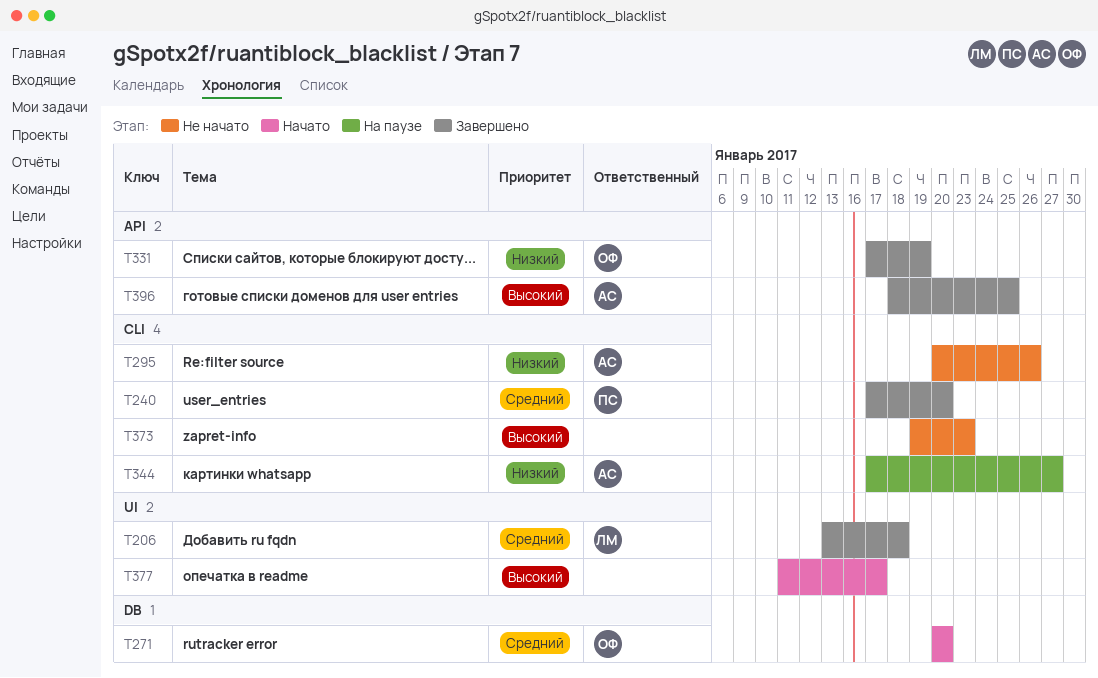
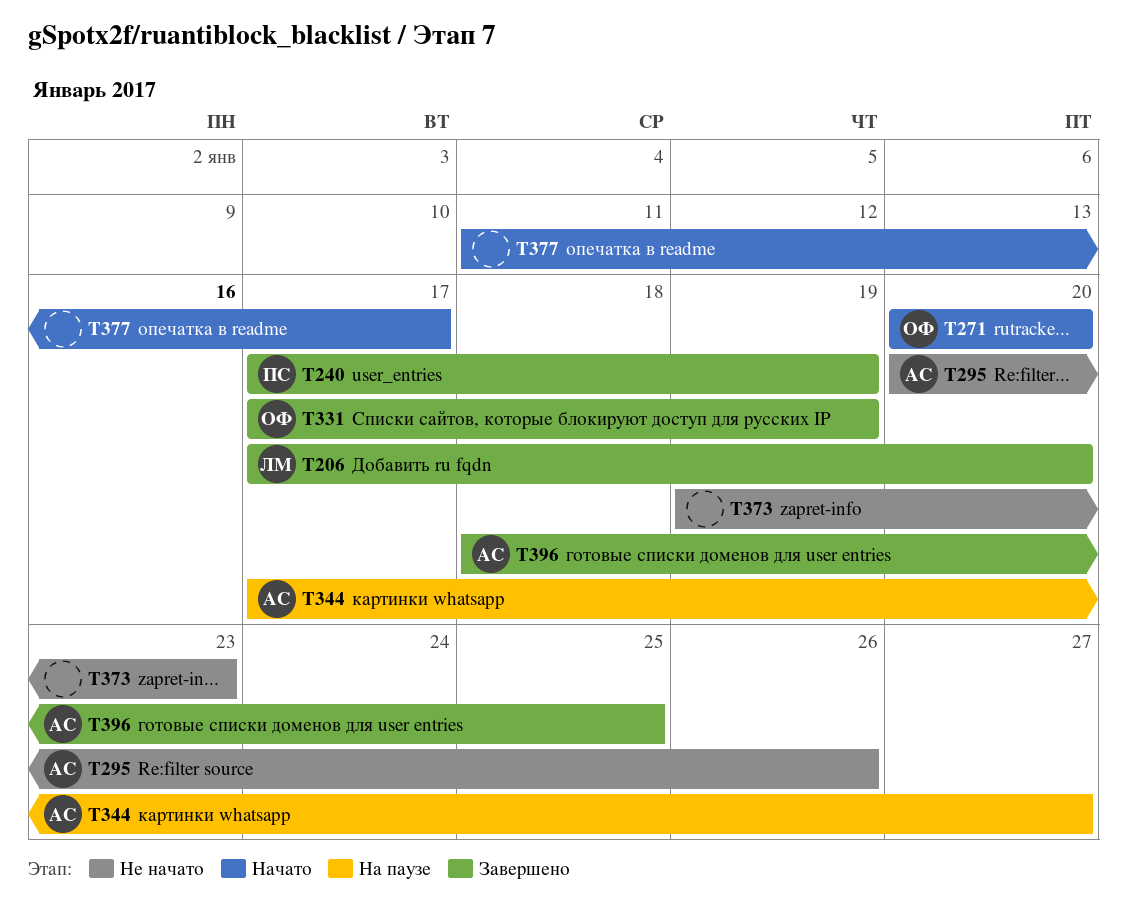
T206, start: Jan 13 -> Jan 17
T206, due: Jan 18 -> Jan 20
T240, due: Jan 20 -> Jan 19

